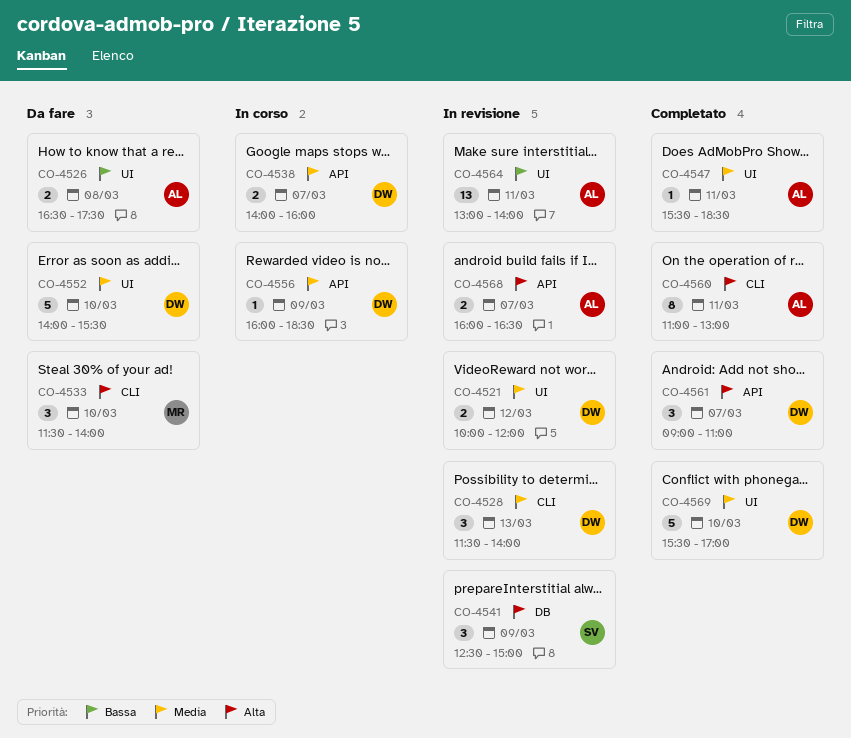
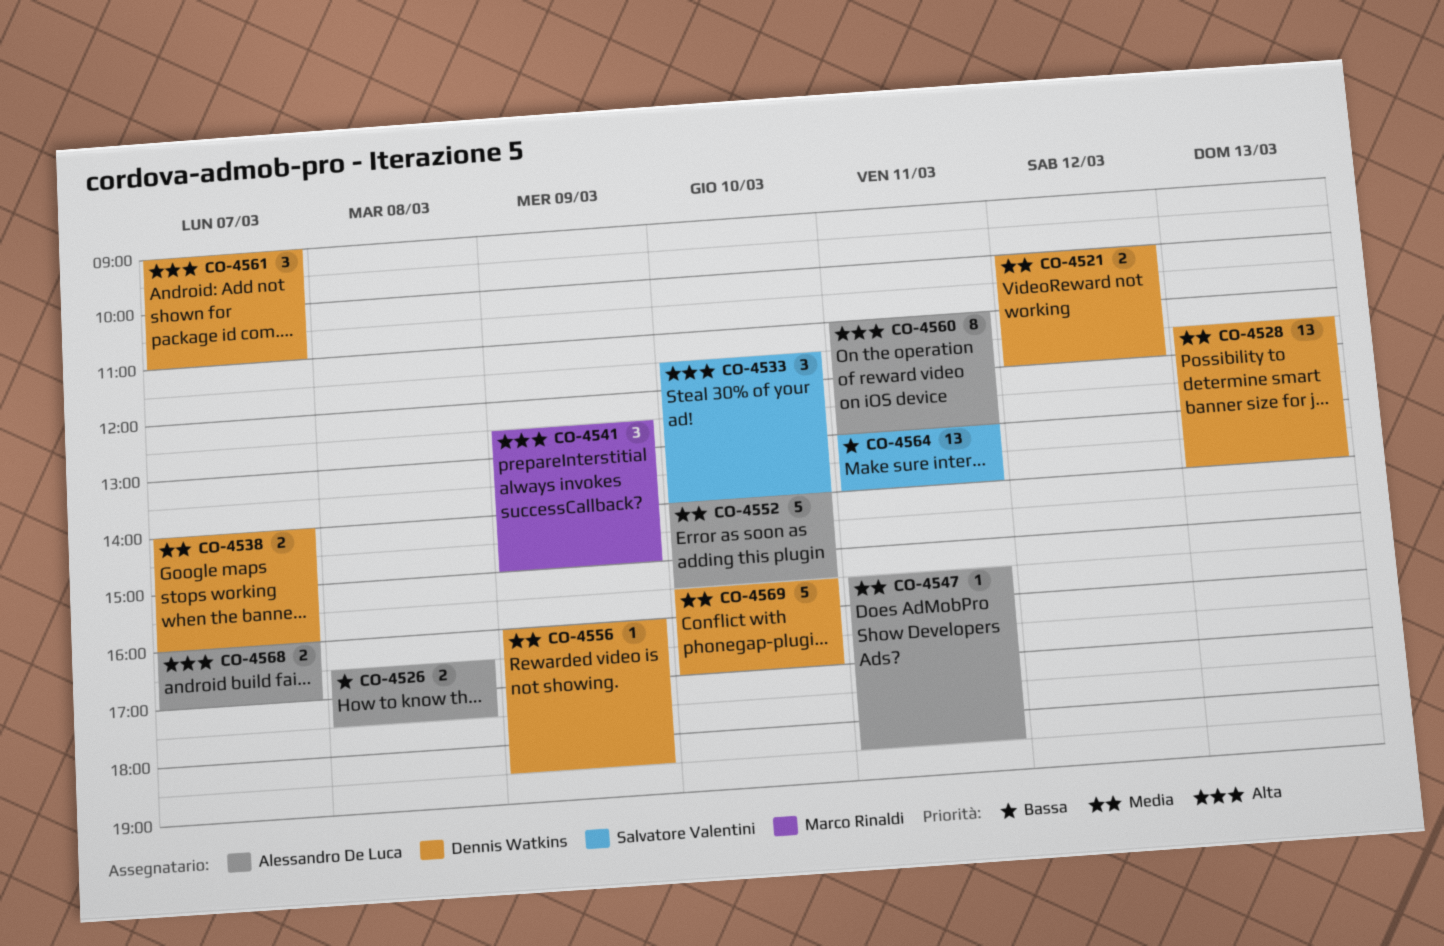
CO-4528, estimate: 3 -> 13
CO-4533, owner: Marco Rinaldi -> Salvatore Valentini
CO-4541, owner: Salvatore Valentini -> Marco Rinaldi
CO-4552, owner: Dennis Watkins -> Alessandro De Luca
CO-4564, owner: Alessandro De Luca -> Salvatore Valentini
CO-4568, ends: 16:30 -> 17:00

